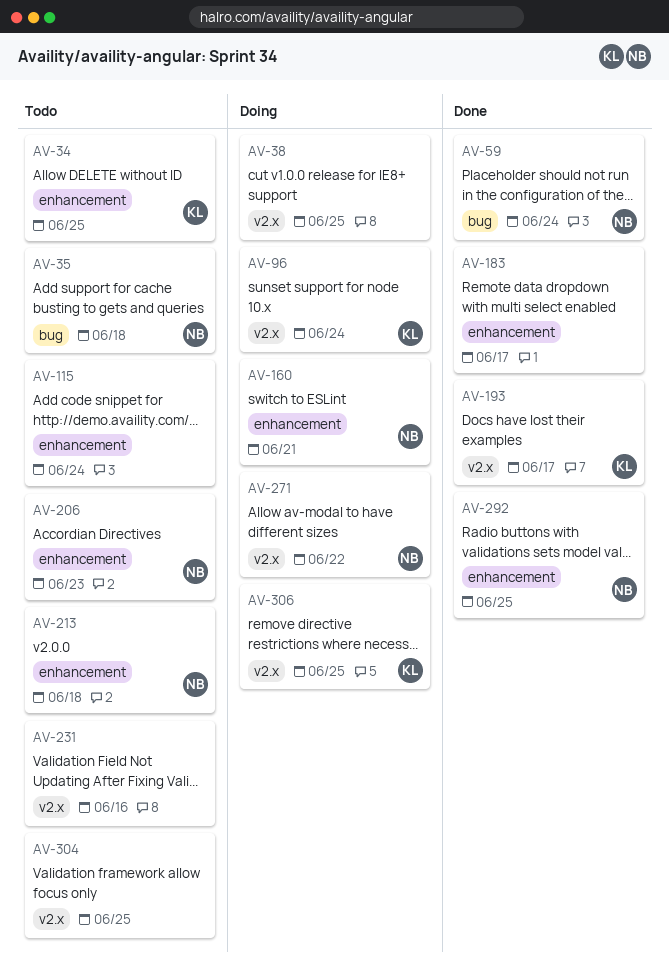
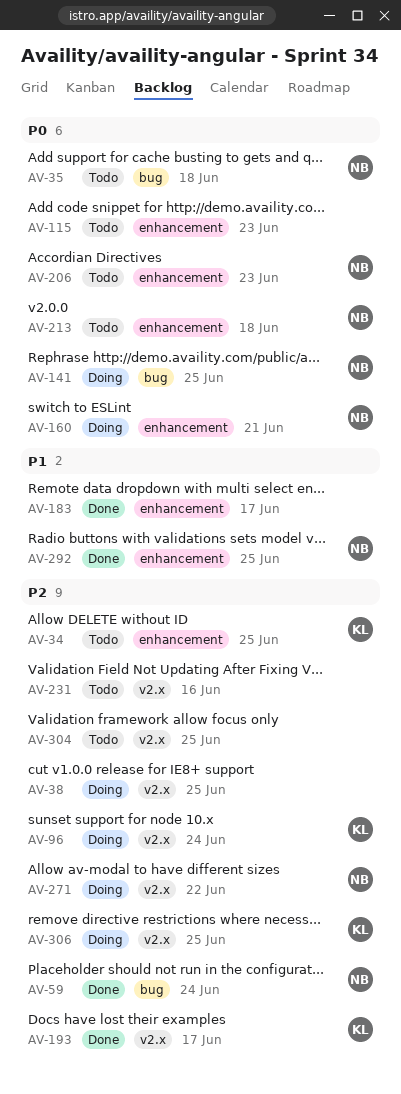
AV-115, due: Jun 24 -> Jun 23
AV-141: none -> present

